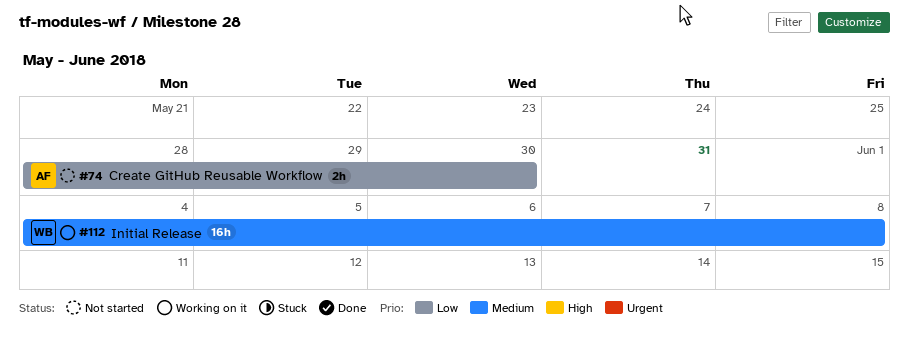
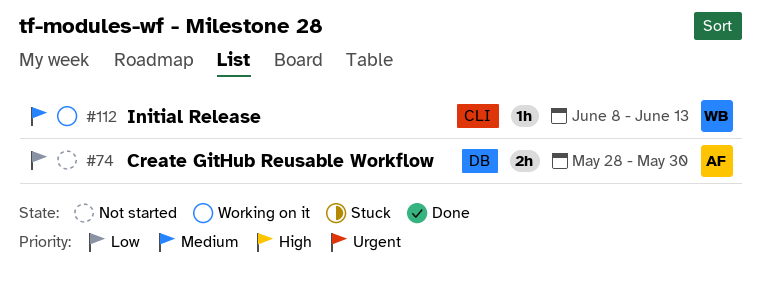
#112, estimate: 16h -> 1h
#112, start: Jun 4 -> Jun 8
#112, due: Jun 8 -> Jun 13

